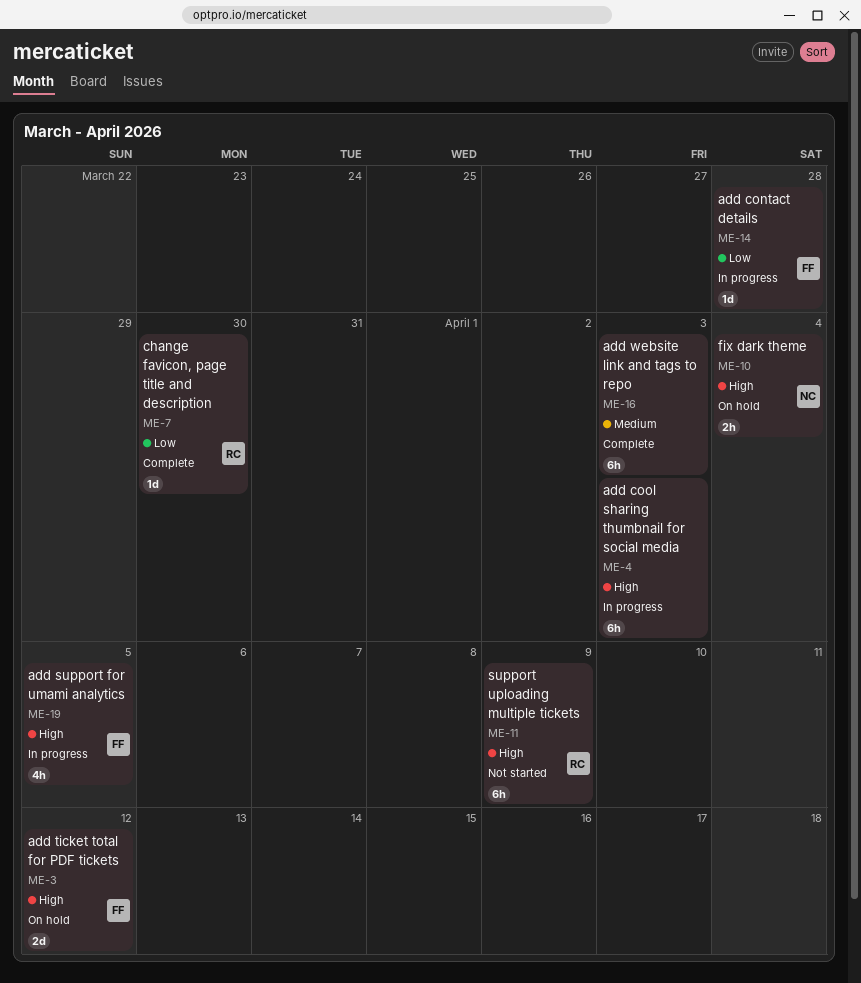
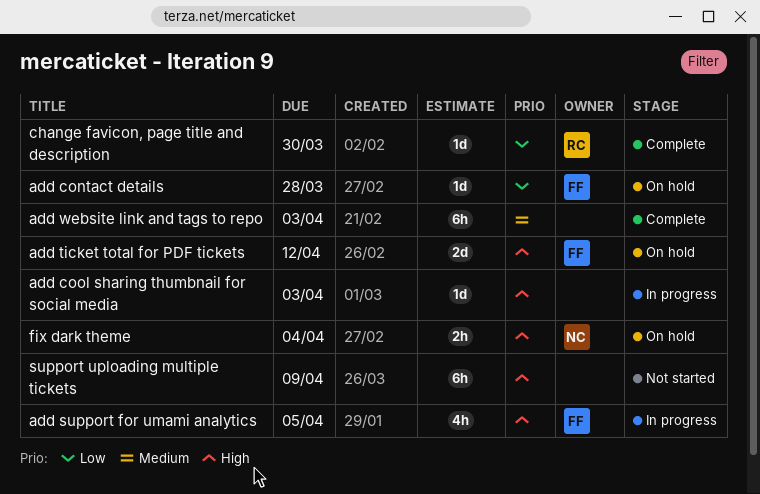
add contact details, status: In progress -> On hold
add cool sharing thumbnail for social media, estimate: 6h -> 1d
support uploading multiple tickets, owner: RC -> none

